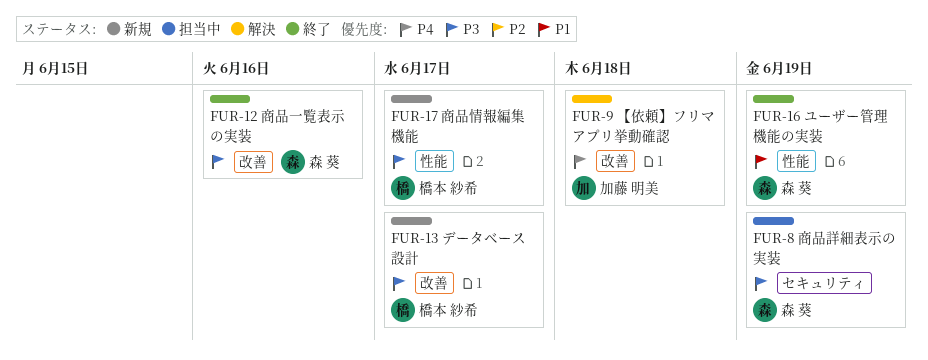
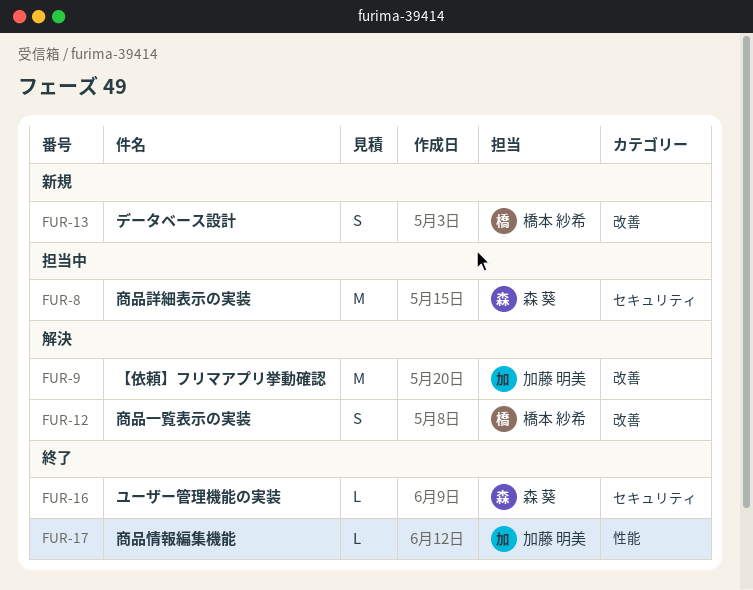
FUR-12, status: 終了 -> 解決
FUR-12, owner: 森 葵 -> 橋本 紗希
FUR-16, label: 性能 -> セキュリティ
FUR-17, status: 新規 -> 終了
FUR-17, owner: 橋本 紗希 -> 加藤 明美

